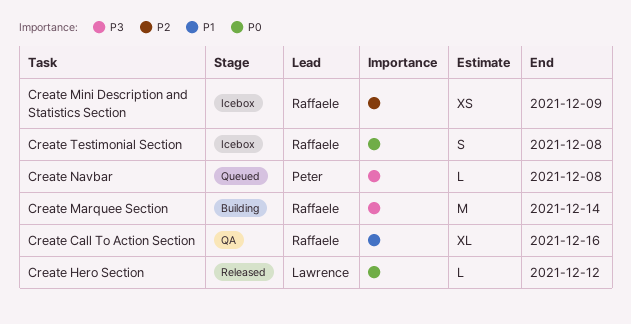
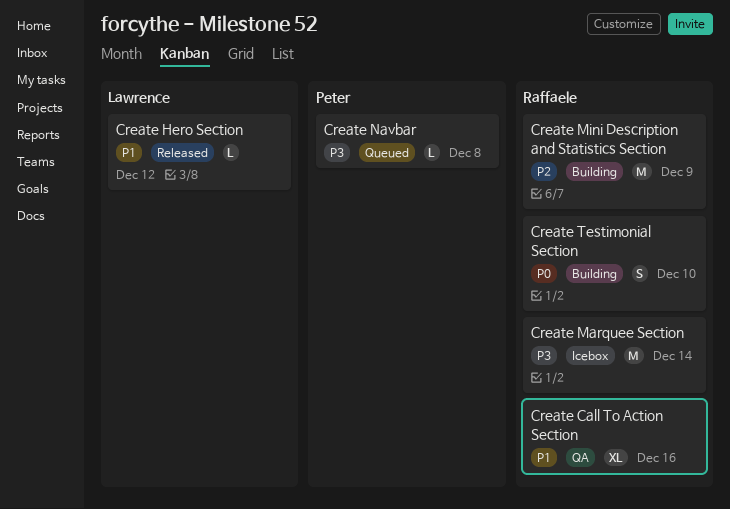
Create Hero Section, priority: P0 -> P1
Create Marquee Section, status: Building -> Icebox
Create Mini Description and Statistics Section, status: Icebox -> Building
Create Mini Description and Statistics Section, estimate: XS -> M
Create Testimonial Section, status: Icebox -> Building
Create Testimonial Section, due: Dec 8 -> Dec 10

